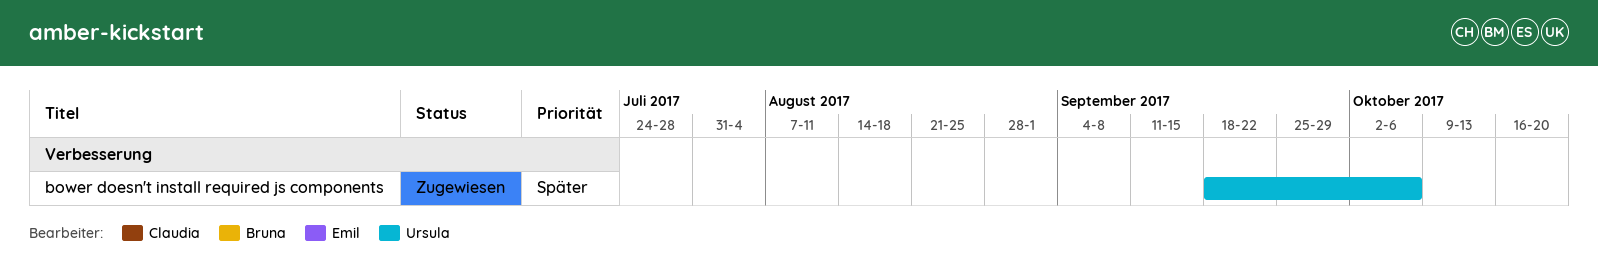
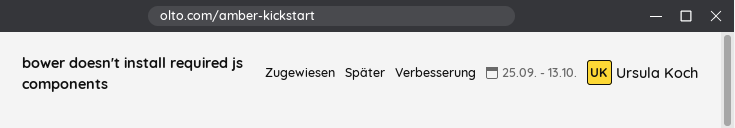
bower doesn't install required js components, start: Sep 18 -> Sep 25
bower doesn't install required js components, due: Oct 6 -> Oct 13

